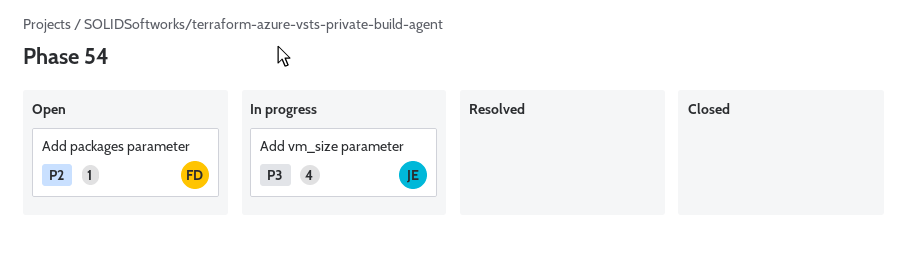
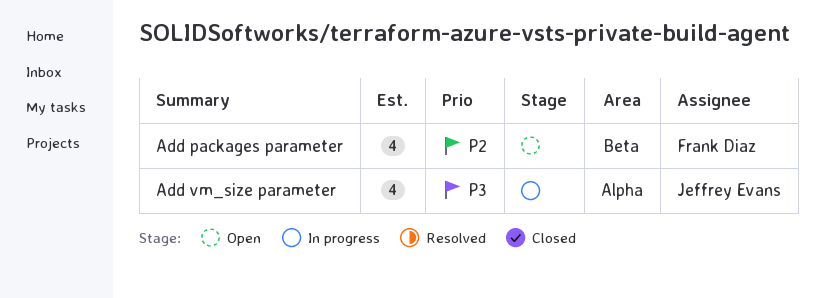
Add packages parameter, estimate: 1 -> 4

